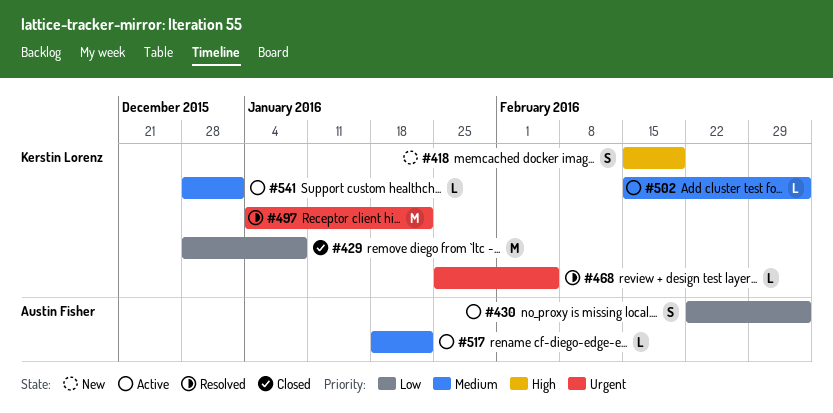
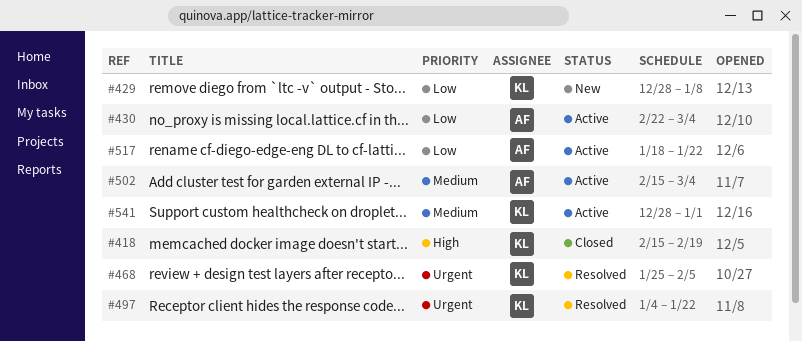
#418, status: New -> Closed
#429, status: Closed -> New
#502, owner: Kerstin Lorenz -> Austin Fisher
#517, priority: Medium -> Low

